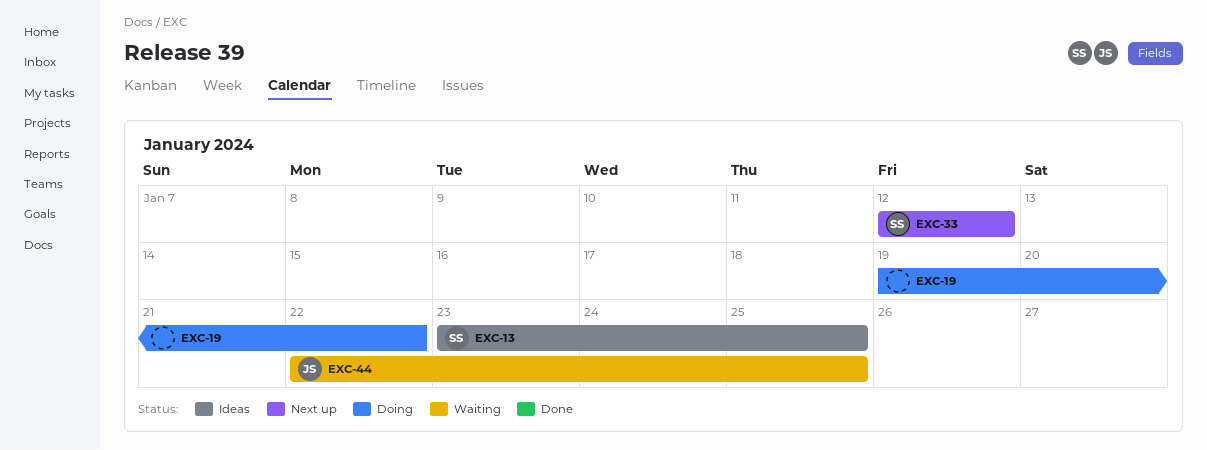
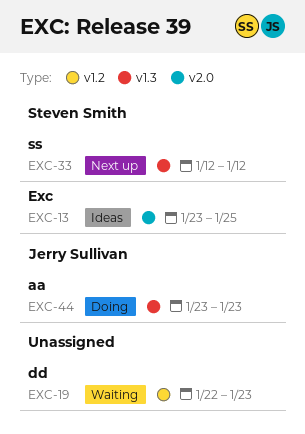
EXC-19, status: Doing -> Waiting
EXC-19, start: Jan 19 -> Jan 22
EXC-19, due: Jan 22 -> Jan 23
EXC-44, status: Waiting -> Doing
EXC-44, start: Jan 22 -> Jan 23
EXC-44, due: Jan 25 -> Jan 23

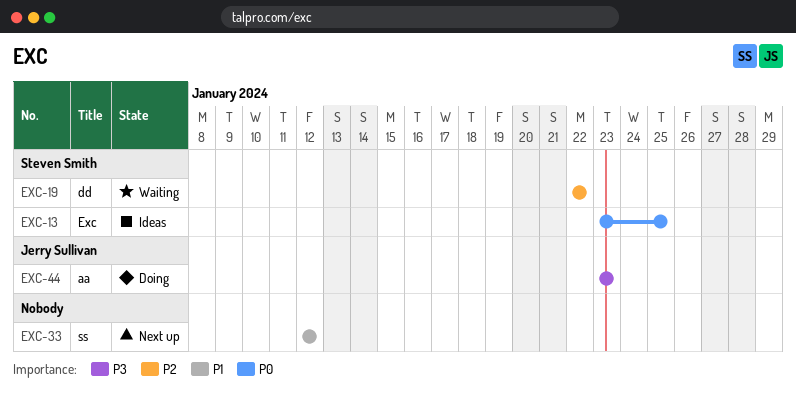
EXC-19, owner: none -> Steven Smith
EXC-19, due: Jan 23 -> Jan 22
EXC-33, owner: Steven Smith -> none

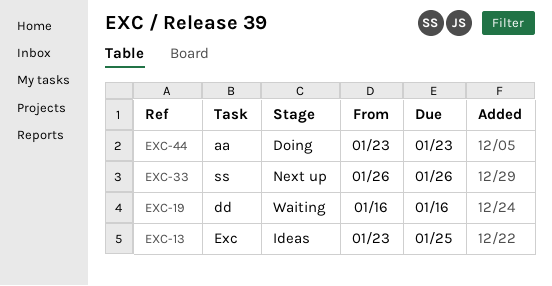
EXC-19, start: Jan 22 -> Jan 16
EXC-19, due: Jan 22 -> Jan 16
EXC-33, start: Jan 12 -> Jan 26
EXC-33, due: Jan 12 -> Jan 26

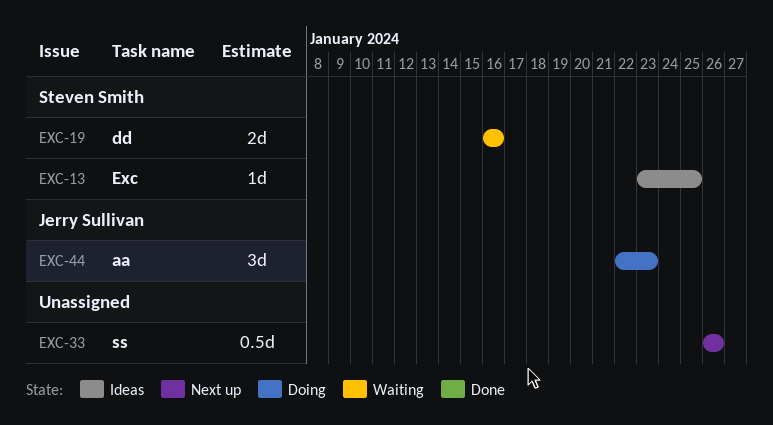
EXC-44, start: Jan 23 -> Jan 22

